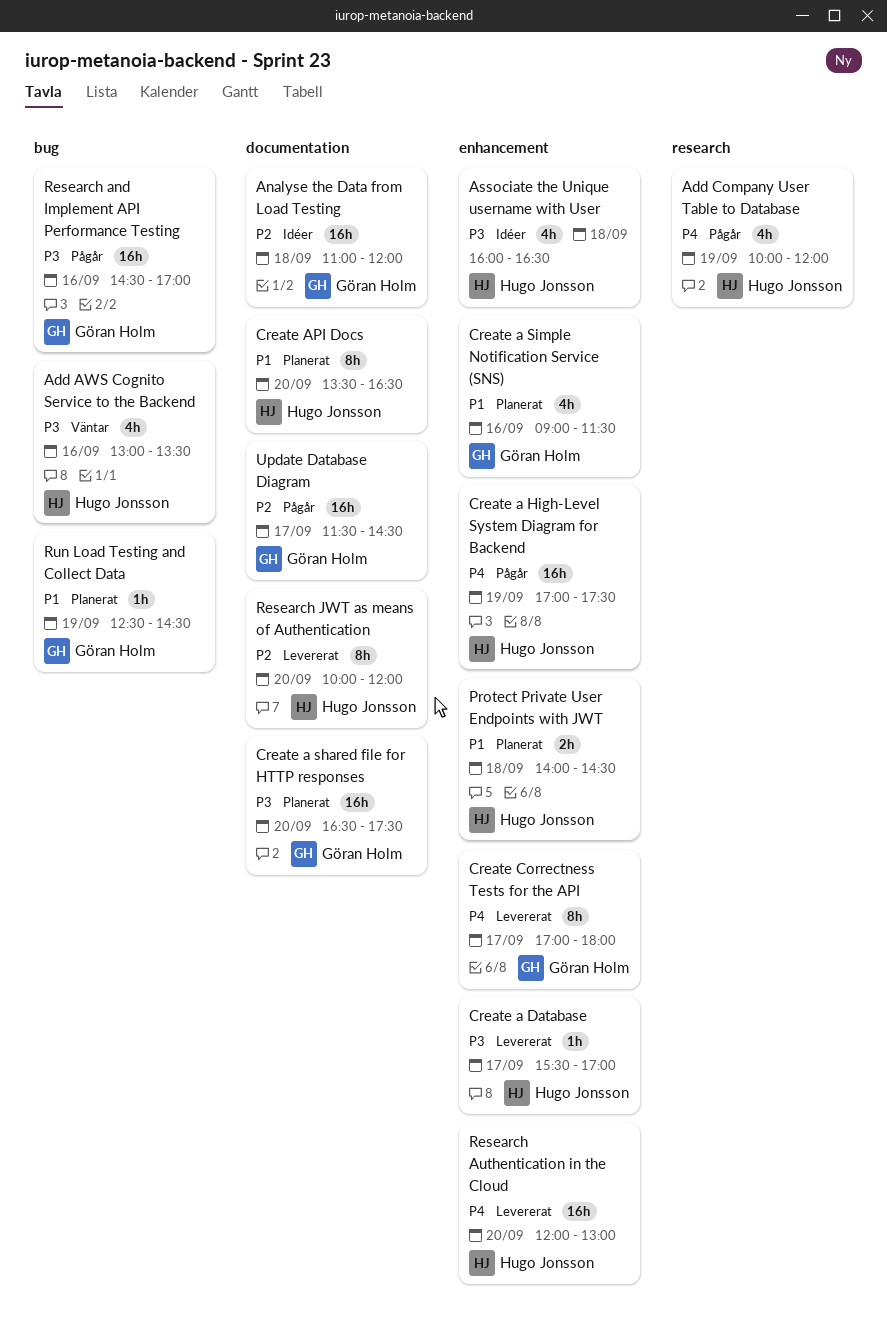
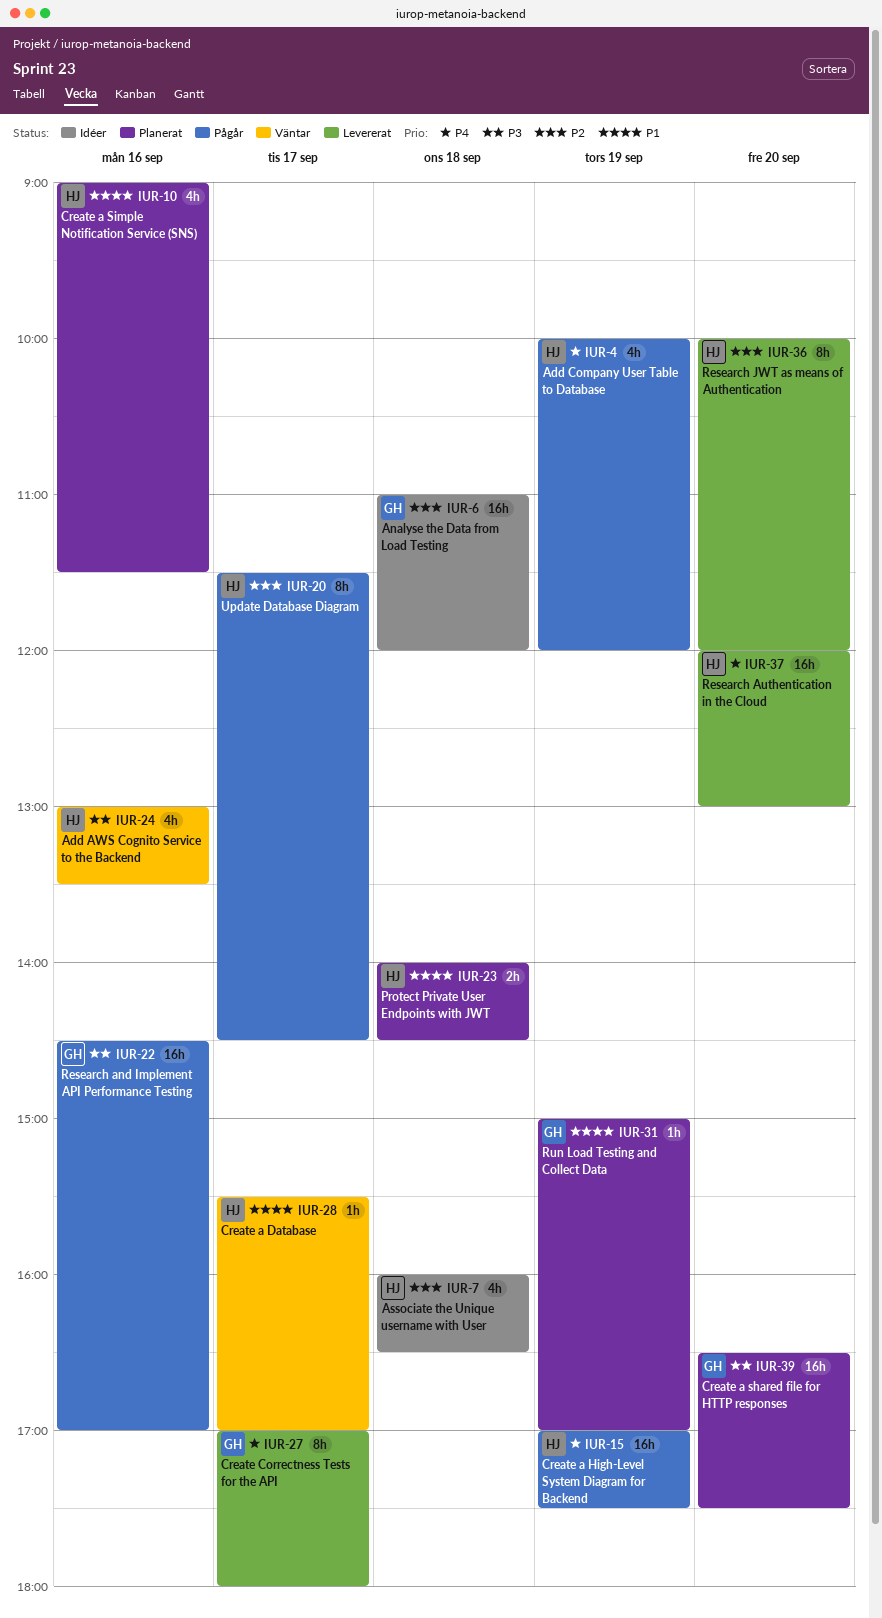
Associate the Unique username with User, priority: P3 -> P2
Create a Database, status: Levererat -> Väntar
Create a Database, priority: P3 -> P1
Create a Simple Notification Service (SNS), owner: Göran Holm -> Hugo Jonsson
Create API Docs: present -> none
Run Load Testing and Collect Data, begins: 12:30 -> 15:00
Run Load Testing and Collect Data, ends: 14:30 -> 17:00
Update Database Diagram, owner: Göran Holm -> Hugo Jonsson
Update Database Diagram, estimate: 16h -> 8h

